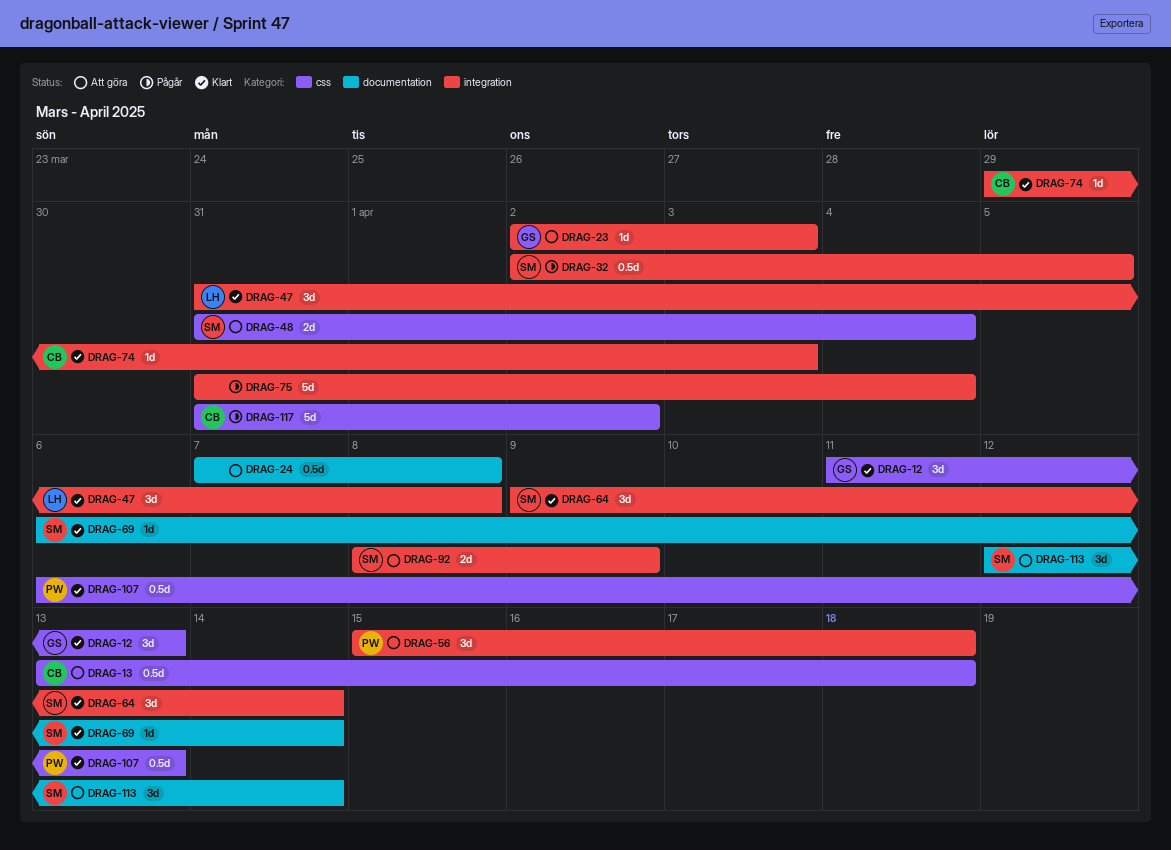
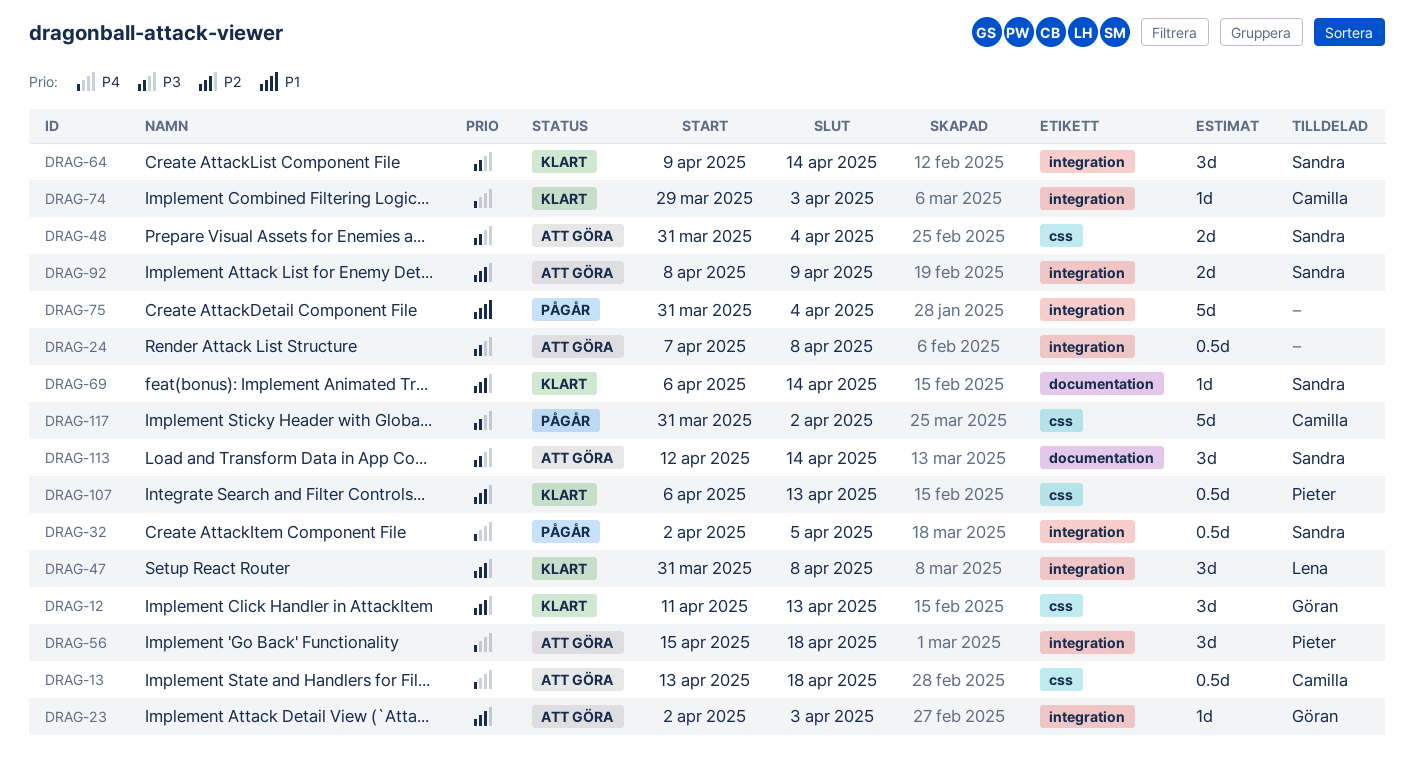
DRAG-24, label: documentation -> integration

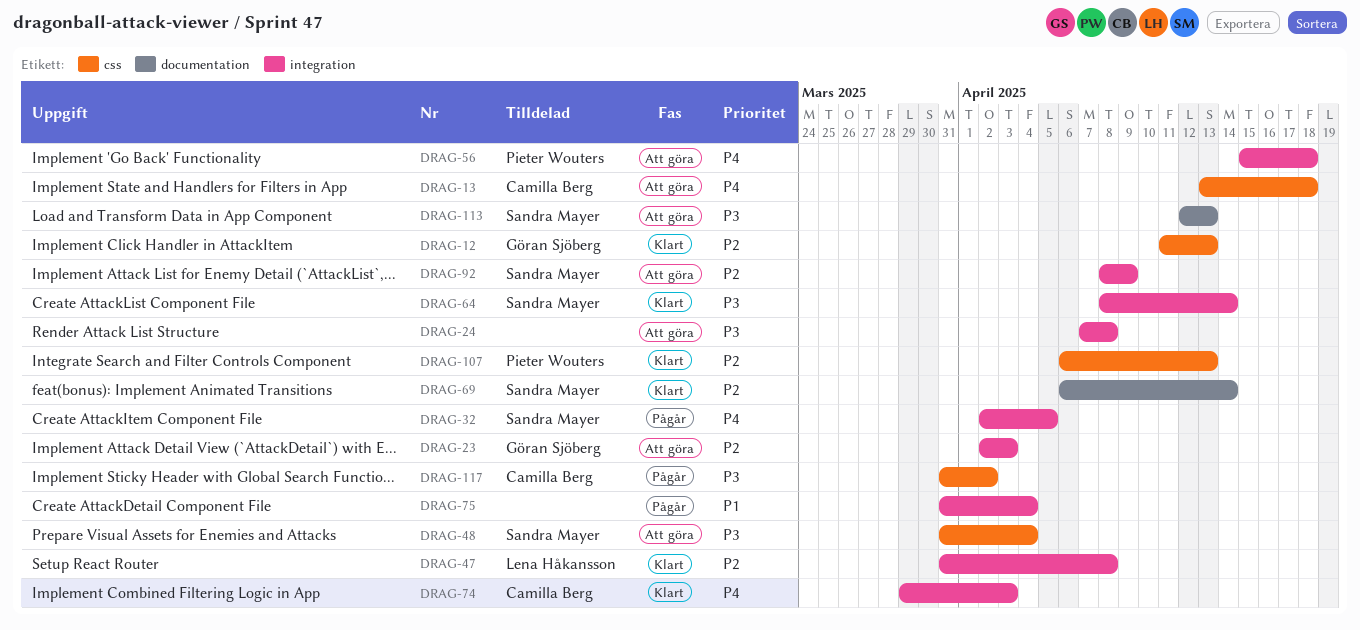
DRAG-64, start: Apr 9 -> Apr 8
DRAG-113, due: Apr 14 -> Apr 13

